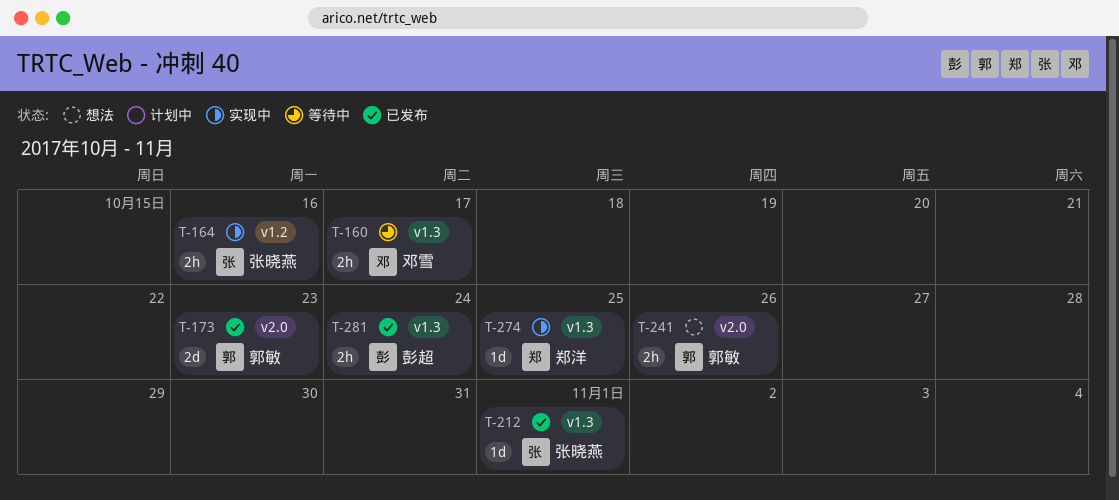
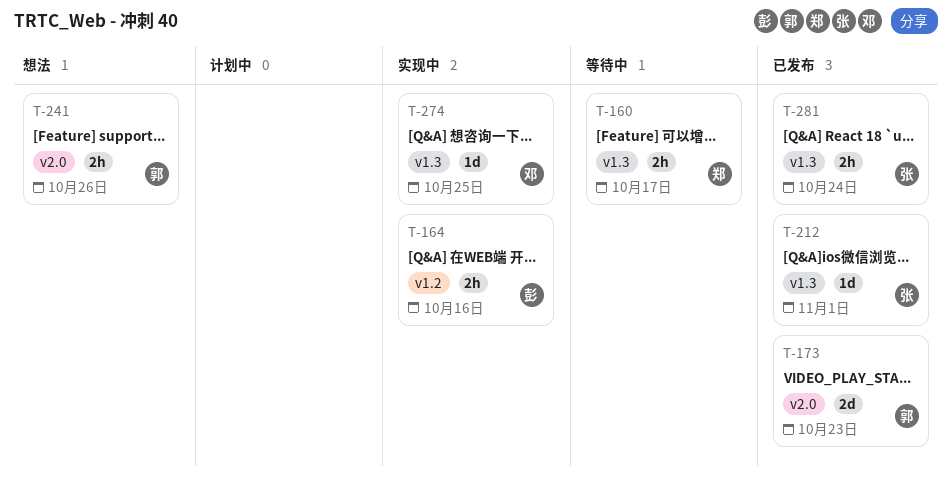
T-160, owner: 邓雪 -> 郑洋
T-164, owner: 张晓燕 -> 彭超
T-274, owner: 郑洋 -> 邓雪
T-281, owner: 彭超 -> 张晓燕

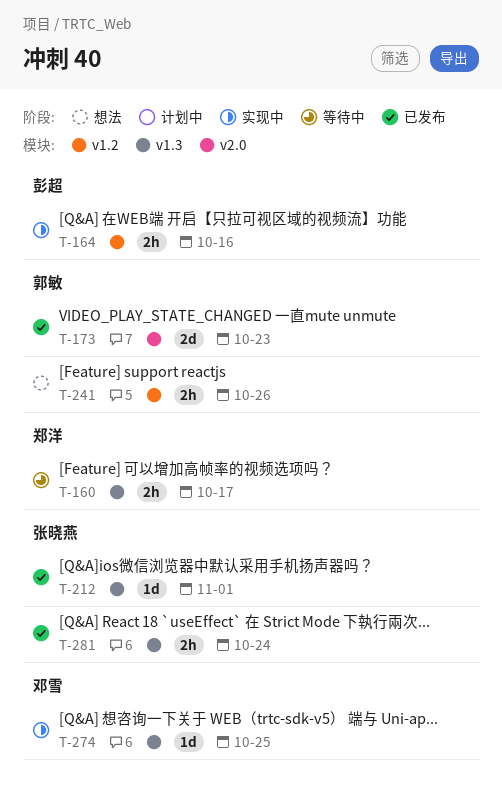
T-241, label: v2.0 -> v1.2

